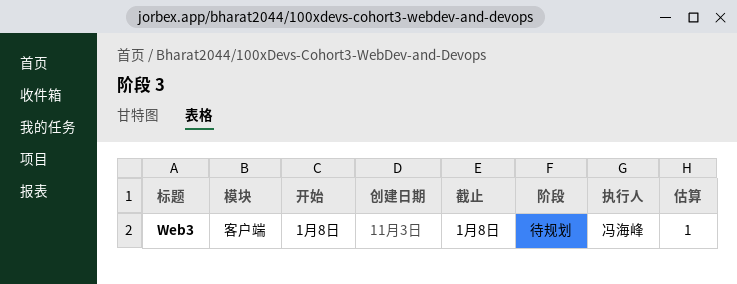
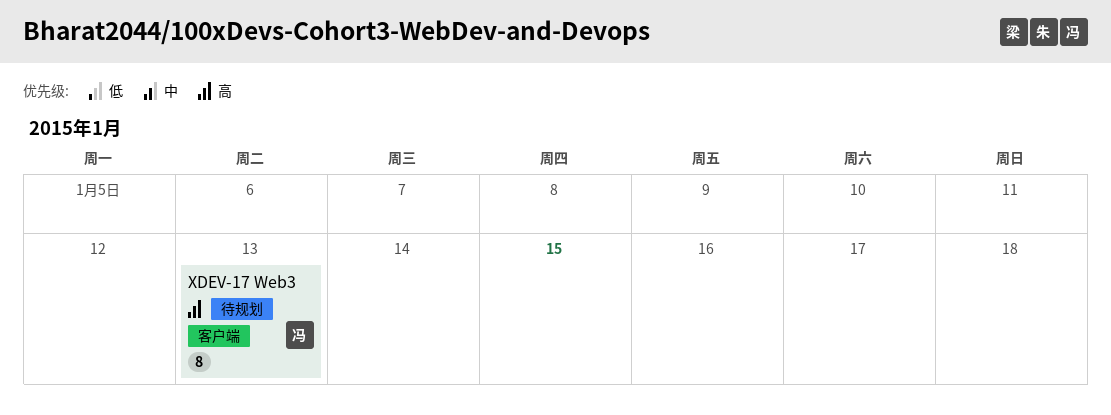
Web3, estimate: 1 -> 8
Web3, due: Jan 8 -> Jan 13

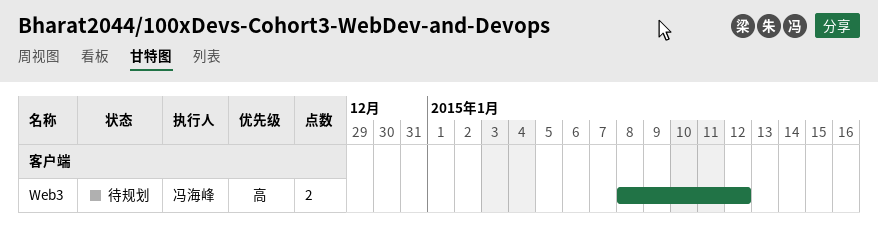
Web3, estimate: 8 -> 2
Web3, due: Jan 13 -> Jan 12

